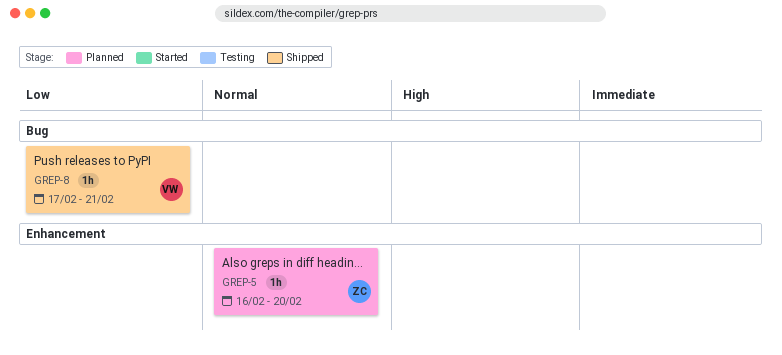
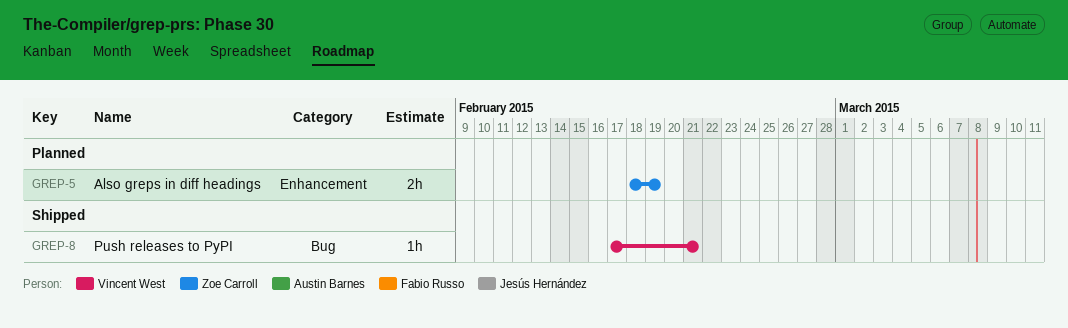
GREP-5, estimate: 1h -> 2h
GREP-5, start: Feb 16 -> Feb 18
GREP-5, due: Feb 20 -> Feb 19

